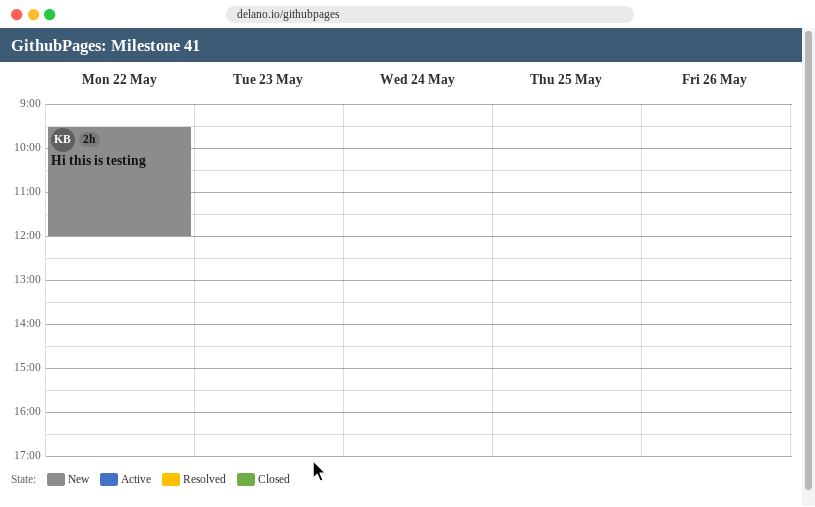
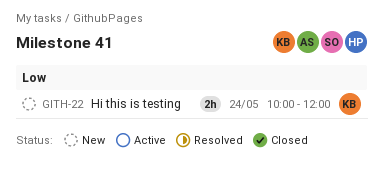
Hi this is testing, day: May 22 -> May 24
Hi this is testing, begins: 09:30 -> 10:00

